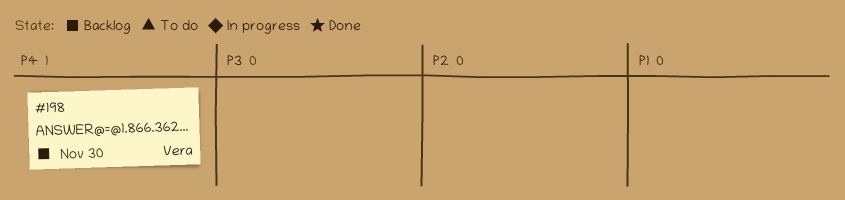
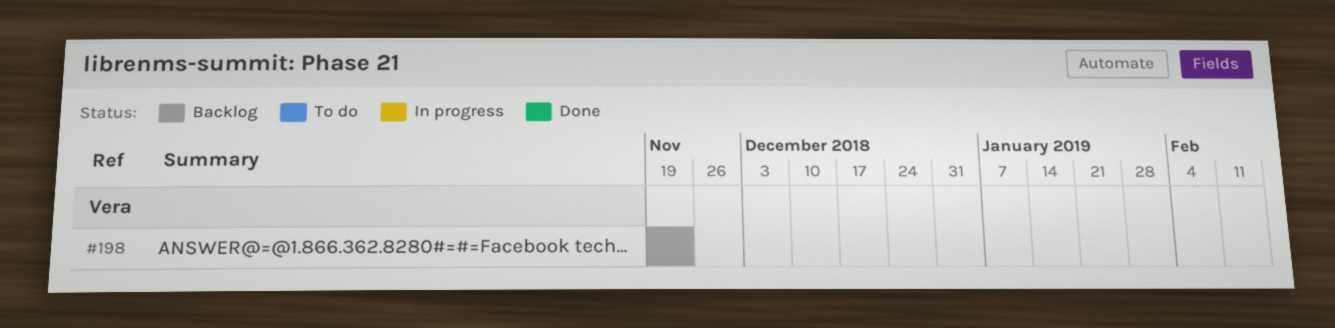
#198, due: Nov 30 -> Nov 23

